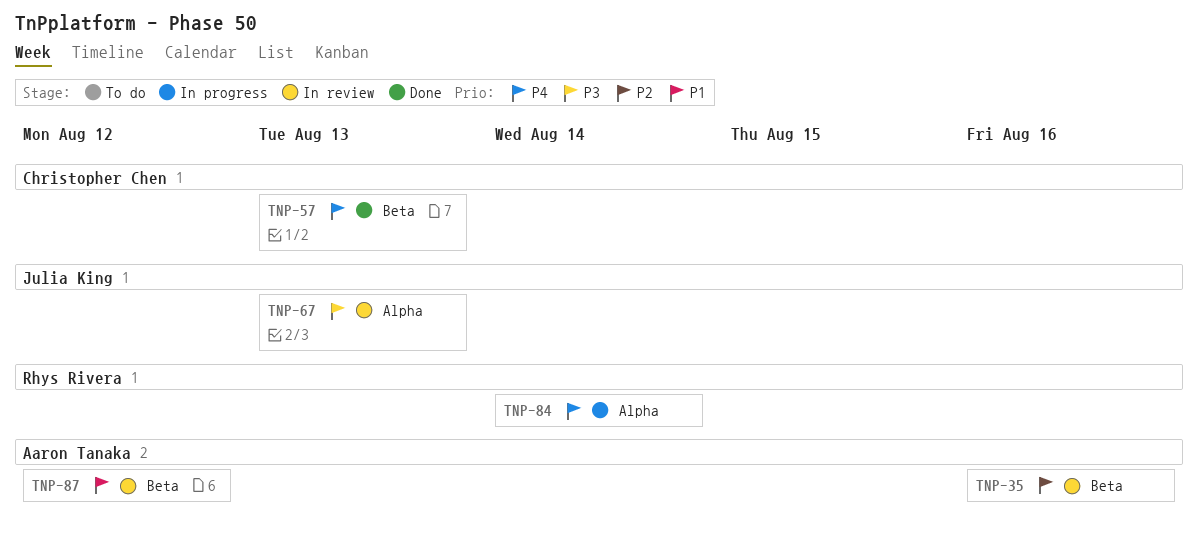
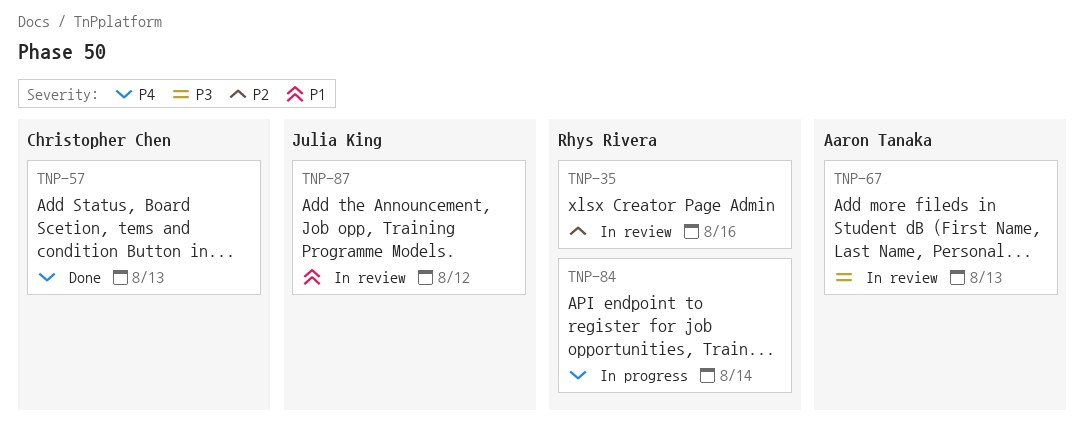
TNP-35, owner: Aaron Tanaka -> Rhys Rivera
TNP-67, owner: Julia King -> Aaron Tanaka
TNP-87, owner: Aaron Tanaka -> Julia King

